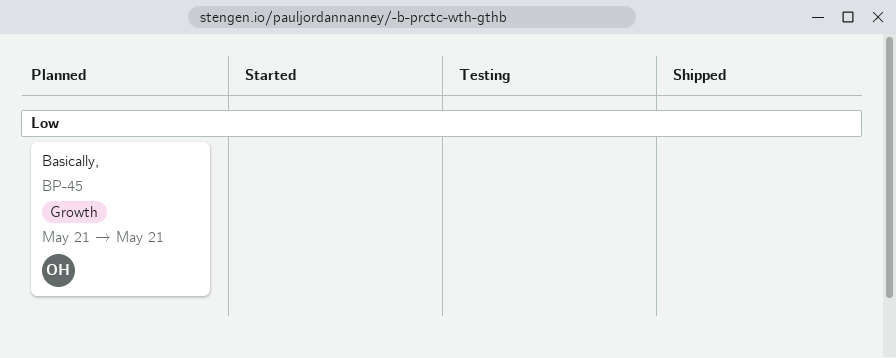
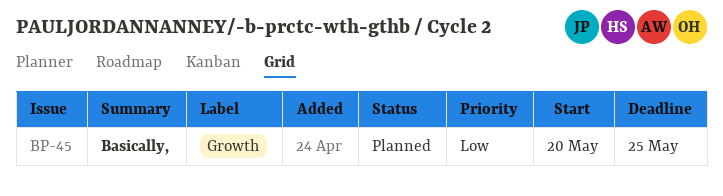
BP-45, start: May 21 -> May 20
BP-45, due: May 21 -> May 25

